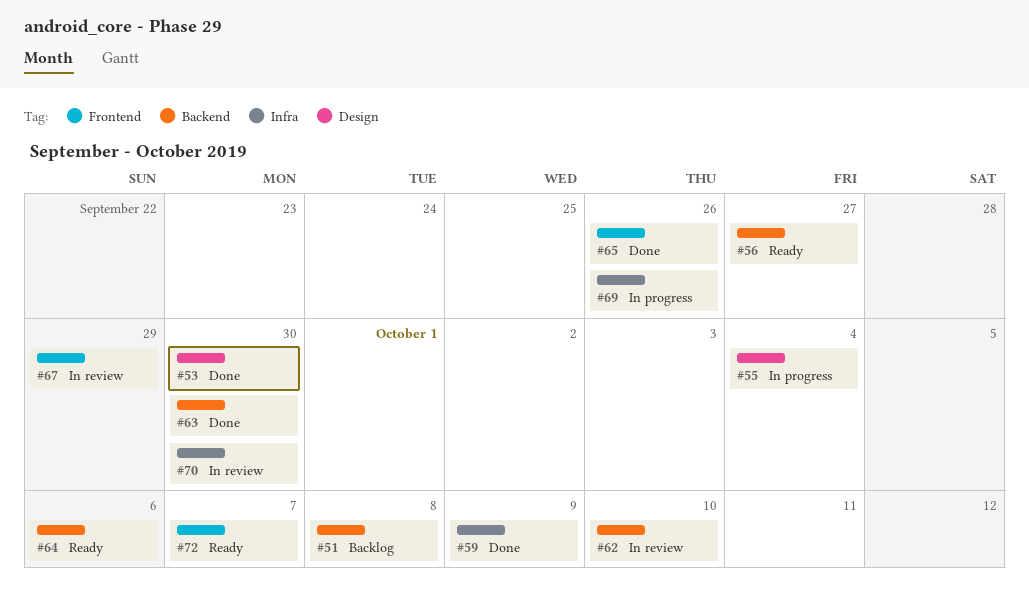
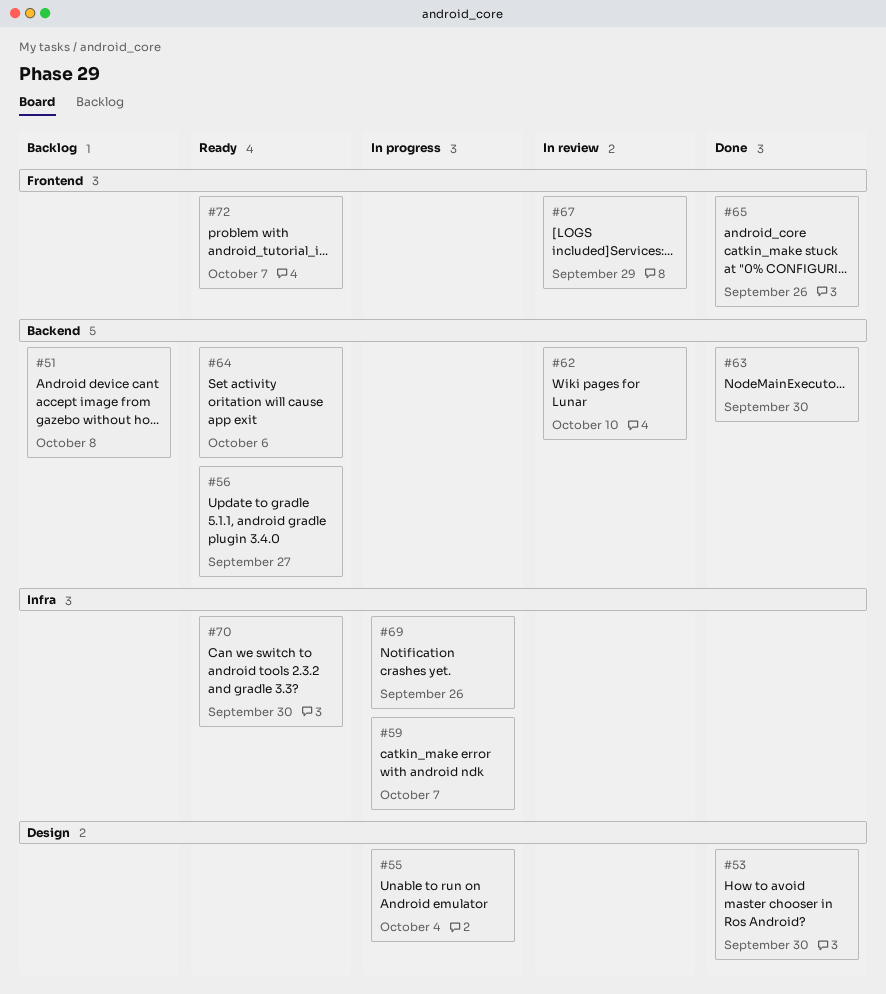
#59, status: Done -> In progress
#59, due: Oct 9 -> Oct 7
#70, status: In review -> Ready

